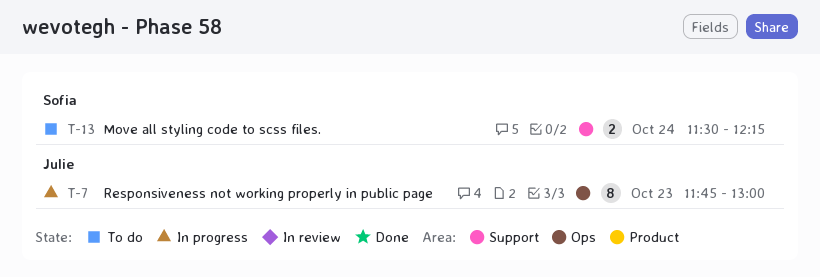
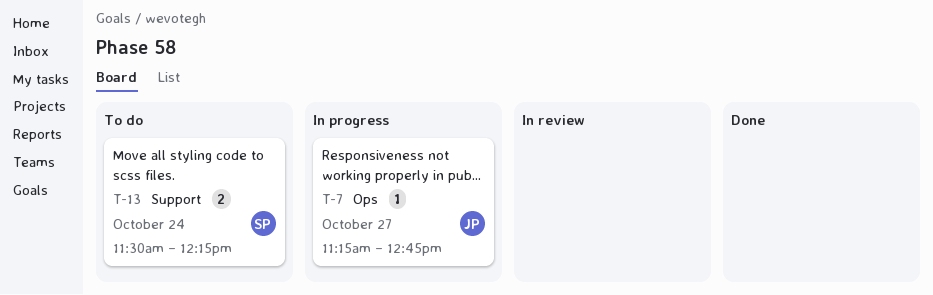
T-7, estimate: 8 -> 1
T-7, day: Oct 23 -> Oct 27
T-7, begins: 11:45 -> 11:15
T-7, ends: 13:00 -> 12:45

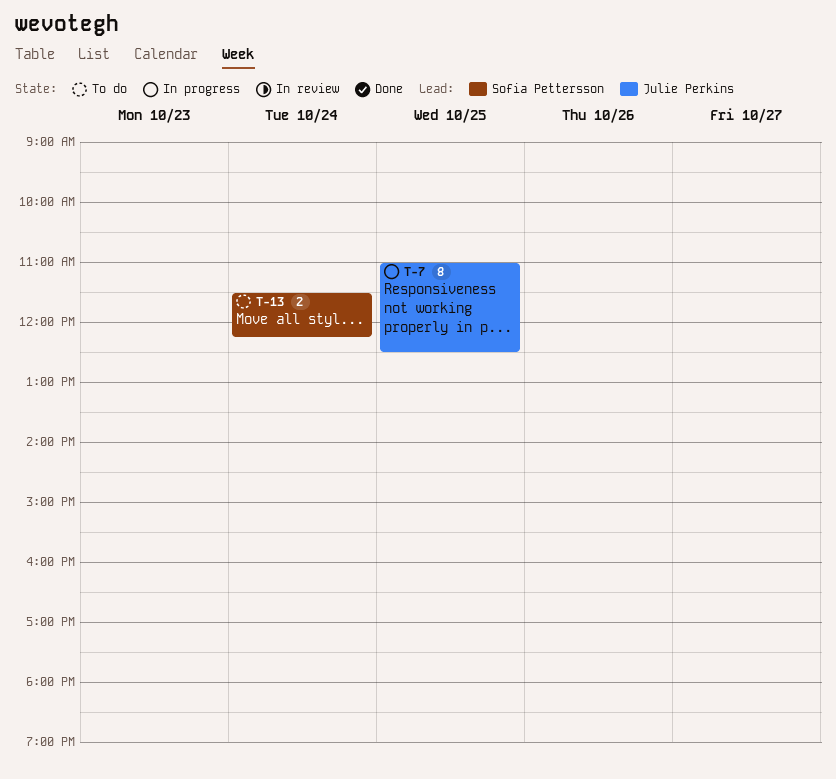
T-7, estimate: 1 -> 8
T-7, day: Oct 27 -> Oct 25
T-7, begins: 11:15 -> 11:00
T-7, ends: 12:45 -> 12:30

